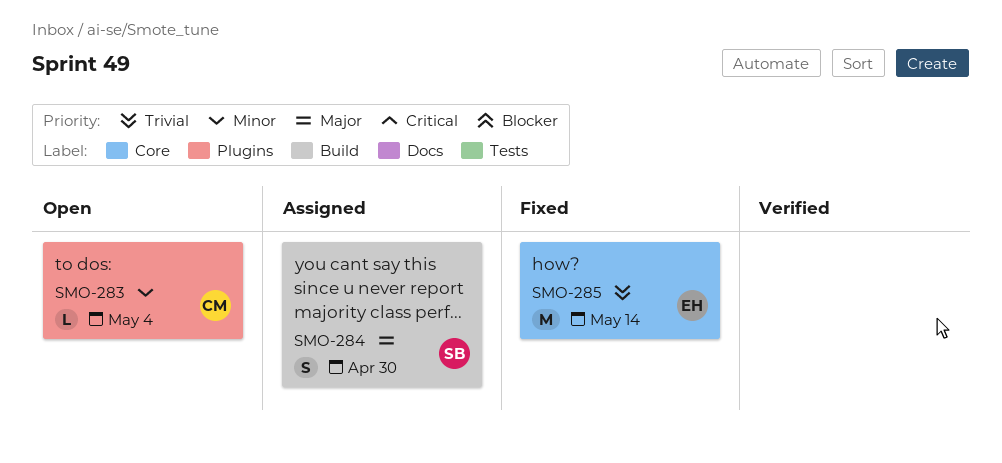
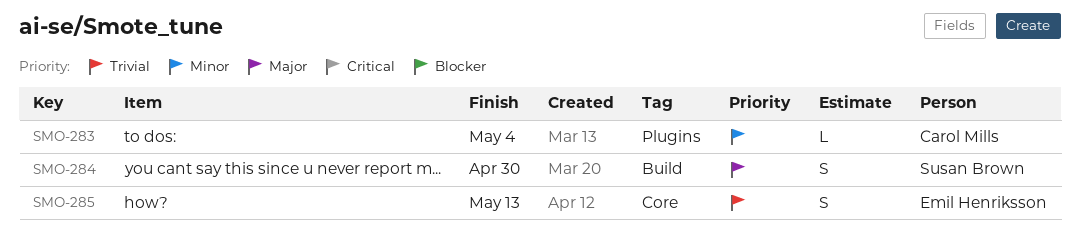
SMO-285, estimate: M -> S
SMO-285, due: May 14 -> May 13

